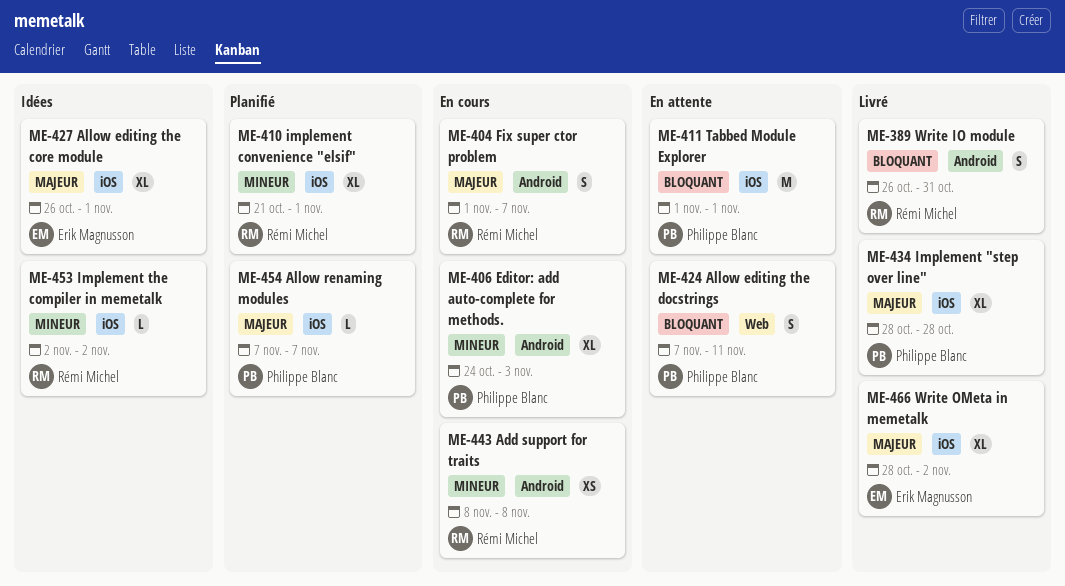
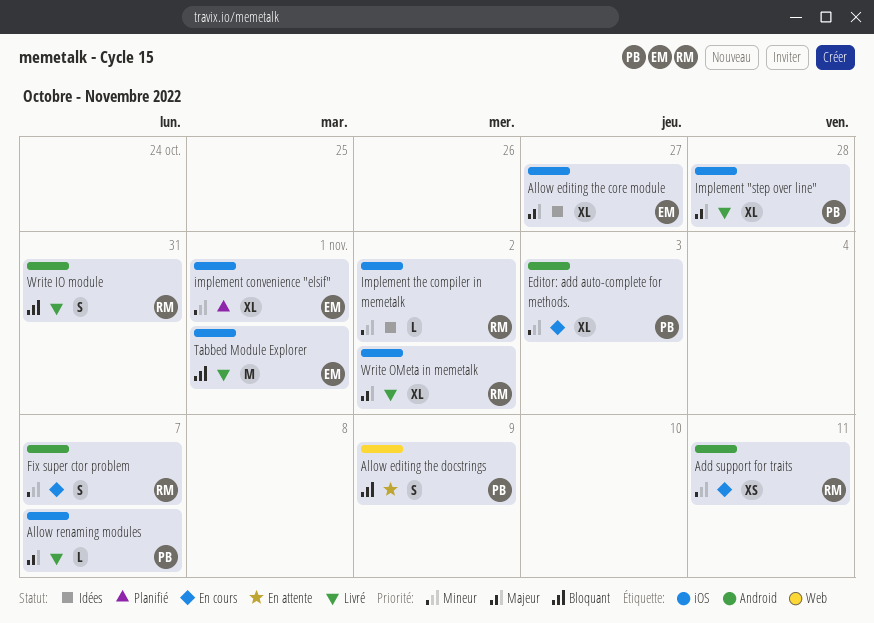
Add support for traits, due: Nov 8 -> Nov 11
Allow editing the core module, due: Nov 1 -> Oct 27
Allow editing the docstrings, due: Nov 11 -> Nov 9
Allow renaming modules, status: Planifié -> Livré
Fix super ctor problem, priority: Majeur -> Mineur
implement convenience "elsif", owner: Rémi Michel -> Erik Magnusson
Tabbed Module Explorer, status: En attente -> Livré
Tabbed Module Explorer, owner: Philippe Blanc -> Erik Magnusson
Write OMeta in memetalk, owner: Erik Magnusson -> Rémi Michel

